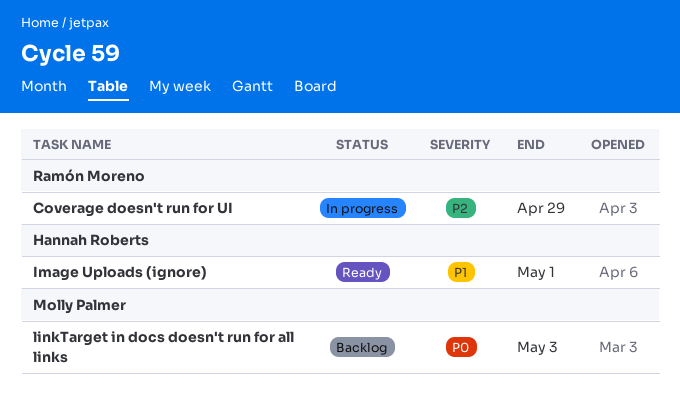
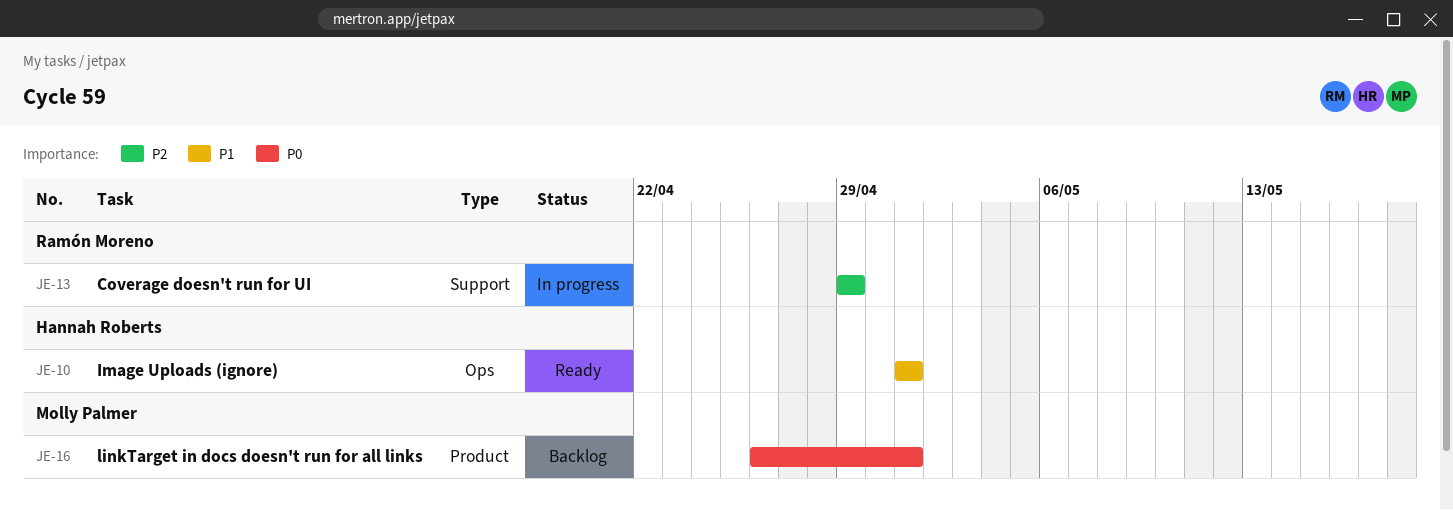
linkTarget in docs doesn't run for all links, due: May 3 -> May 1

